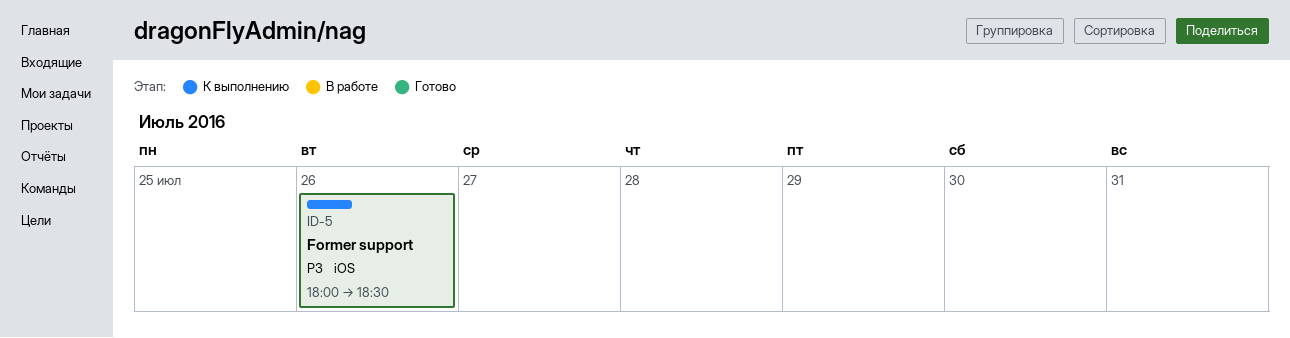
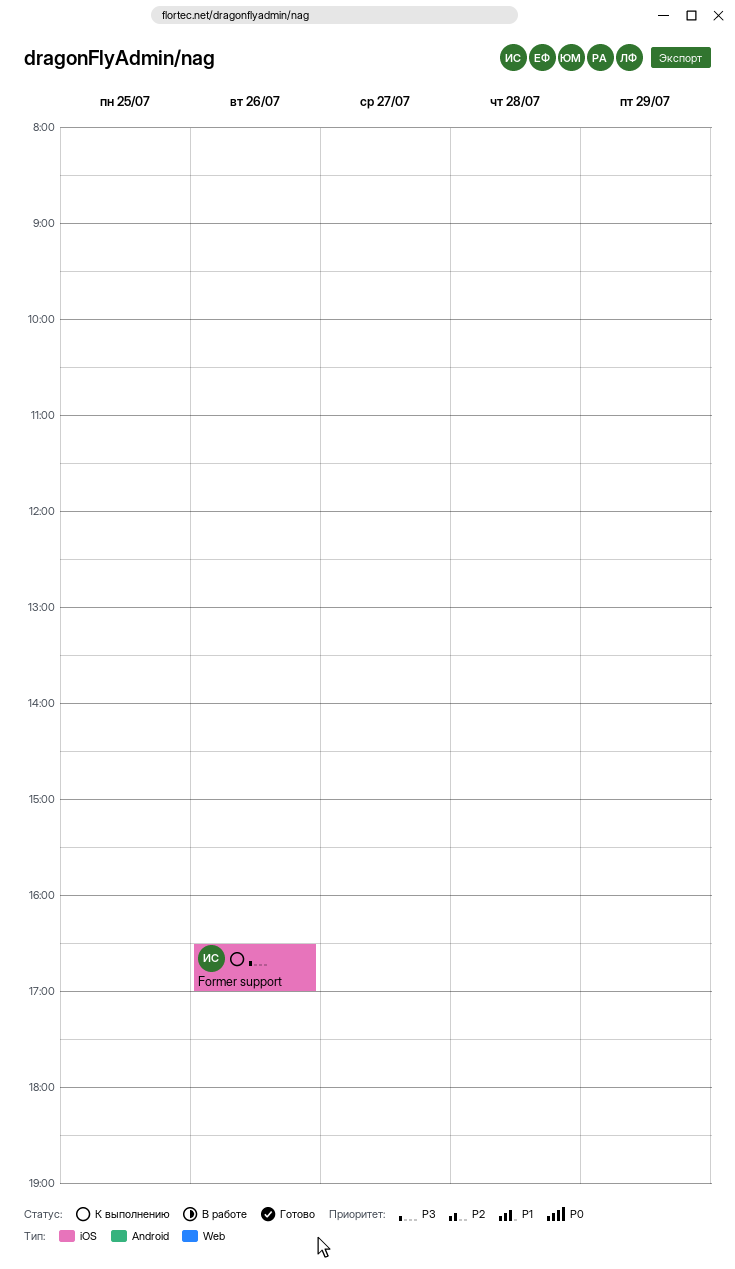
Former support, begins: 18:00 -> 16:30
Former support, ends: 18:30 -> 17:00

